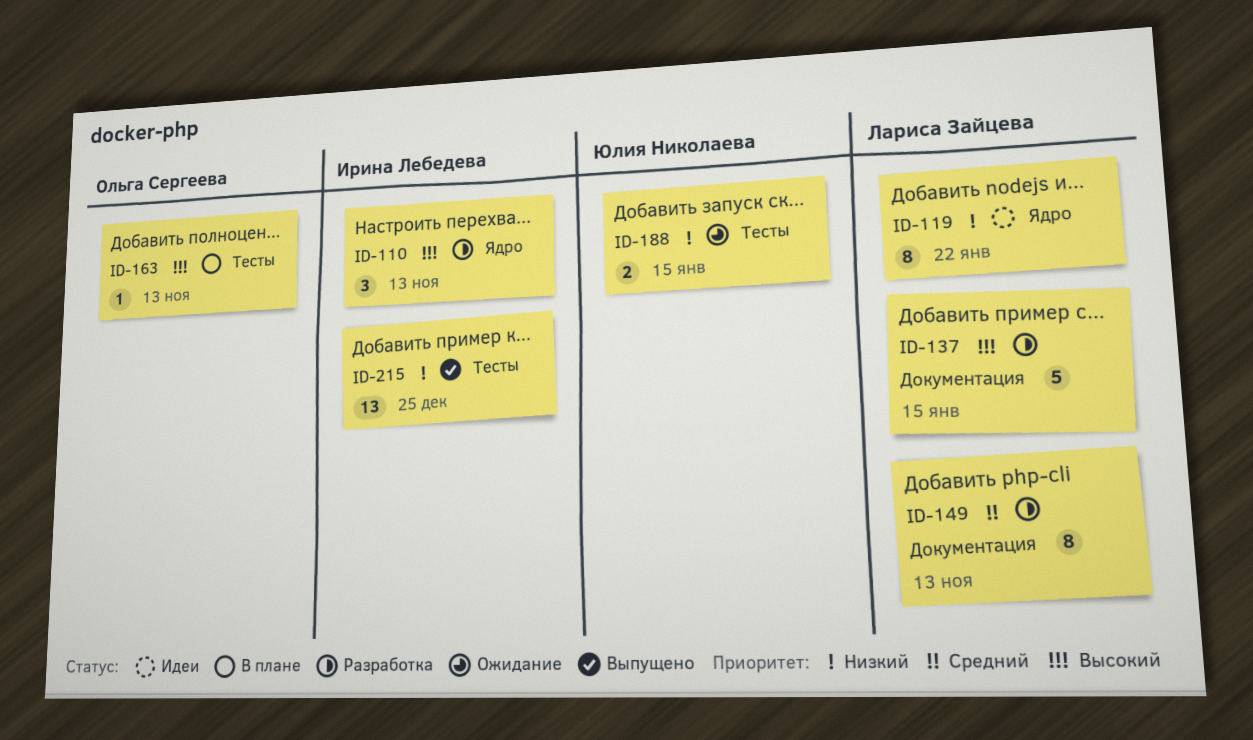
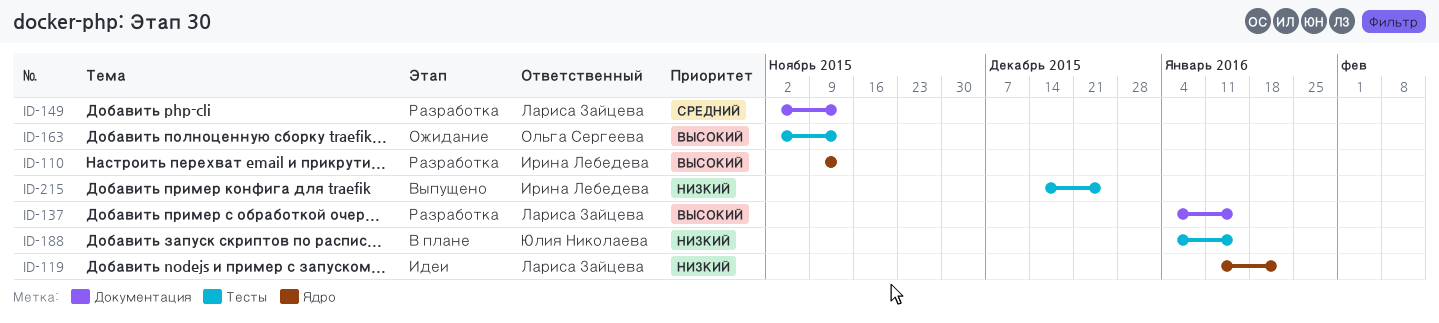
ID-163, status: В плане -> Ожидание
ID-188, status: Ожидание -> В плане

